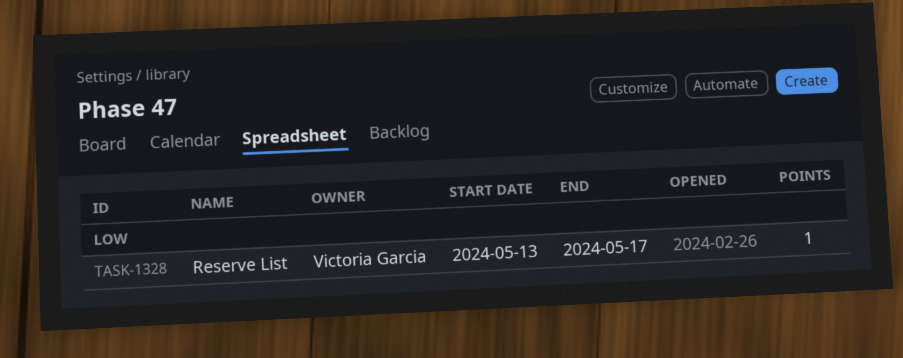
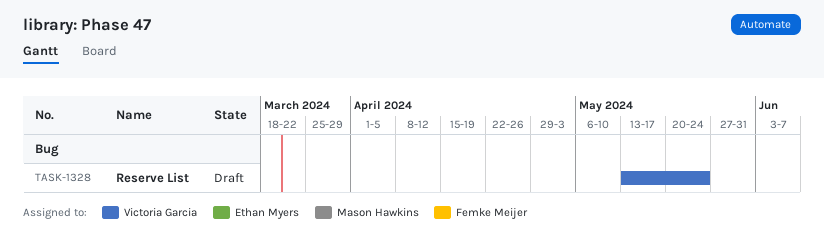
TASK-1328, due: May 17 -> May 24

